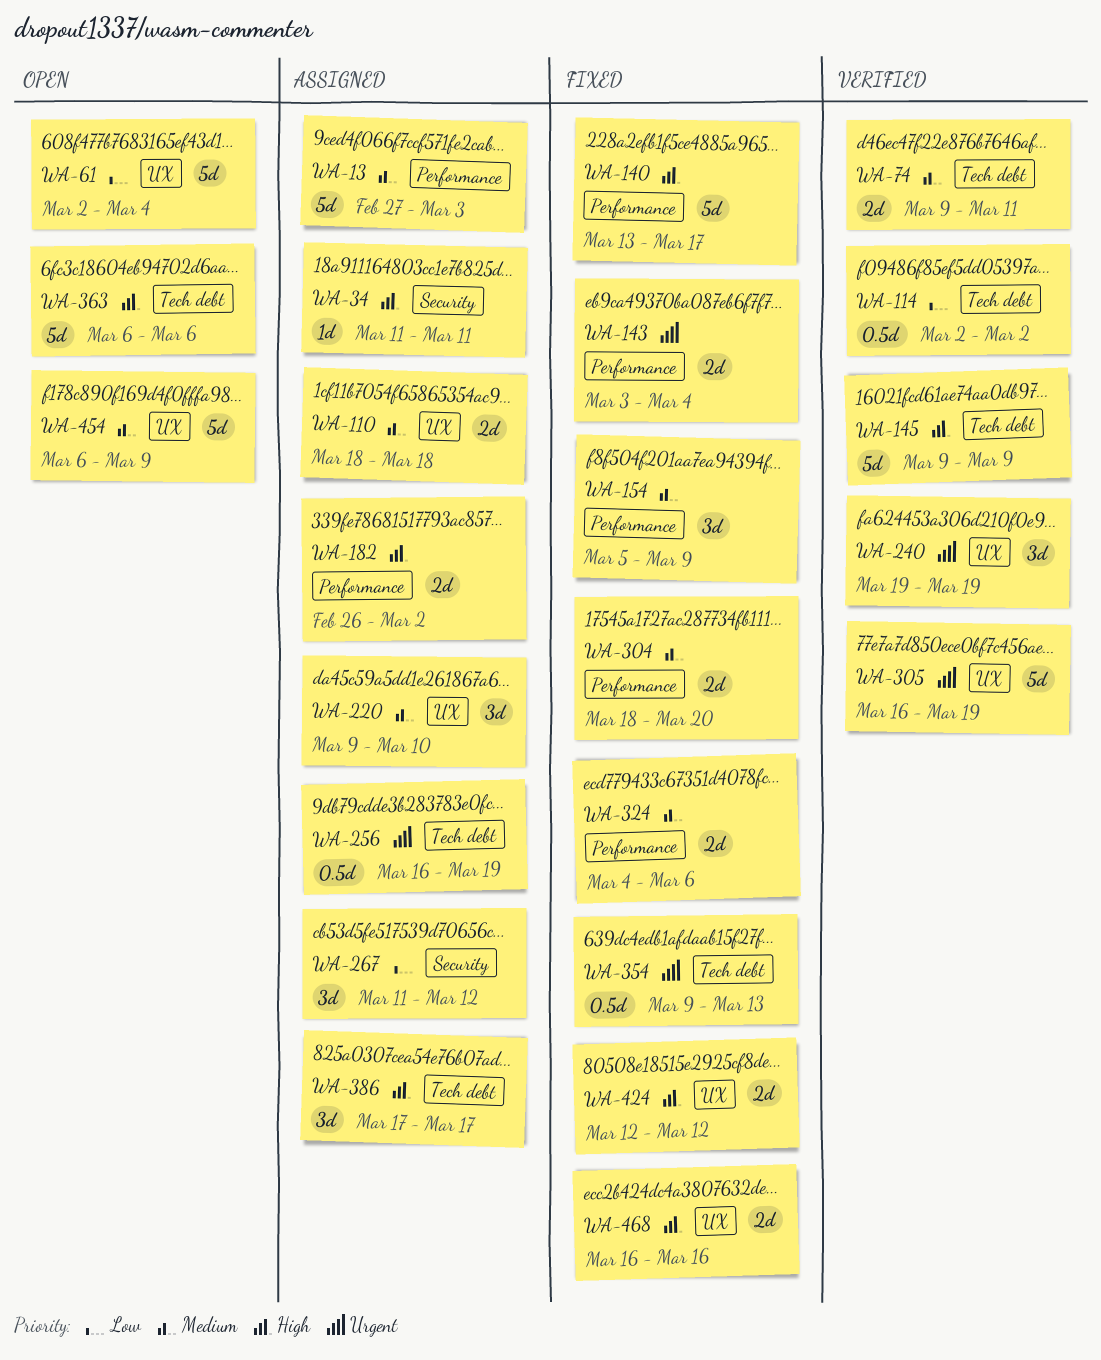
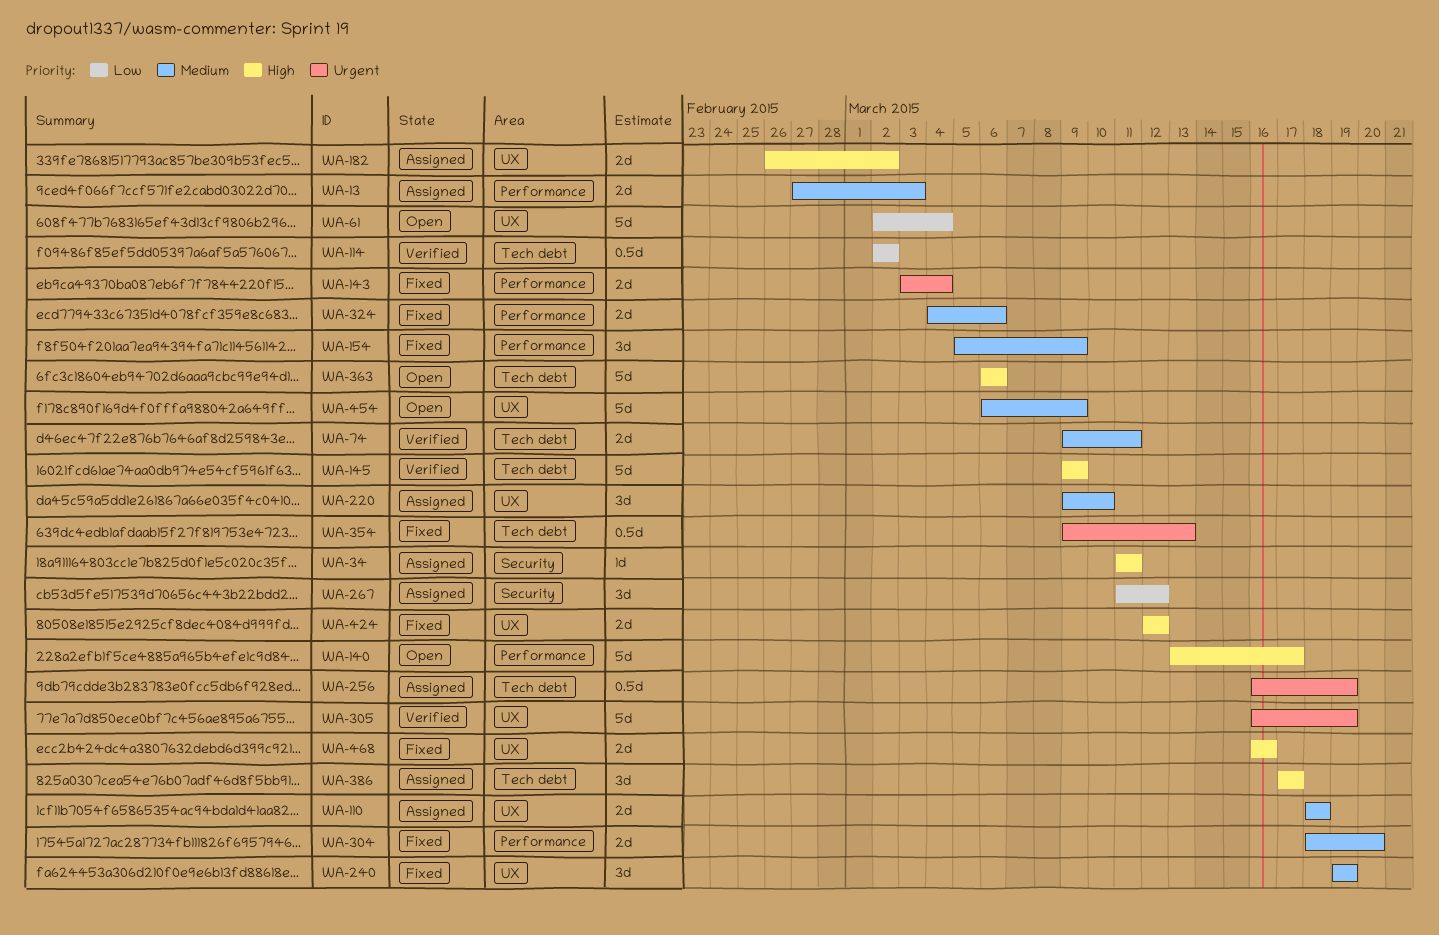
WA-13, estimate: 5d -> 2d
WA-140, status: Fixed -> Open
WA-182, label: Performance -> UX
WA-240, status: Verified -> Fixed
WA-240, priority: Urgent -> Medium

